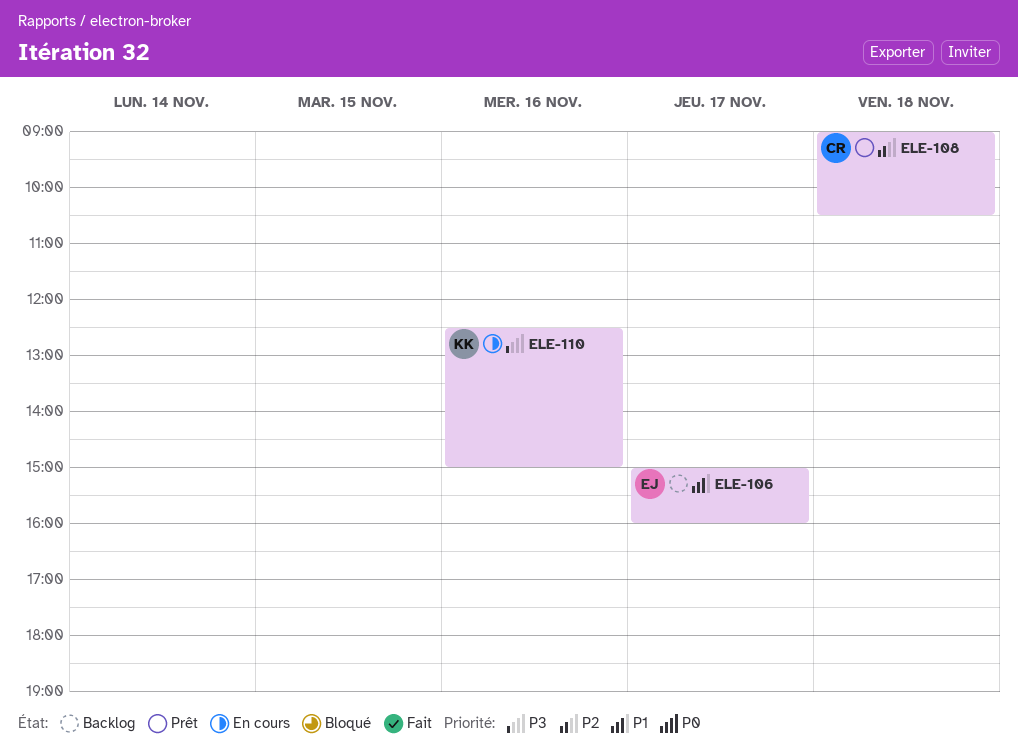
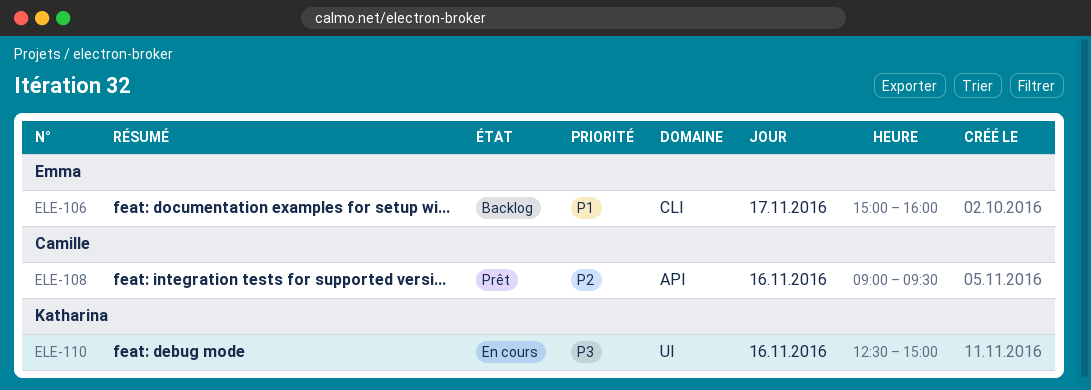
ELE-108, day: Nov 18 -> Nov 16
ELE-108, ends: 10:30 -> 09:30

